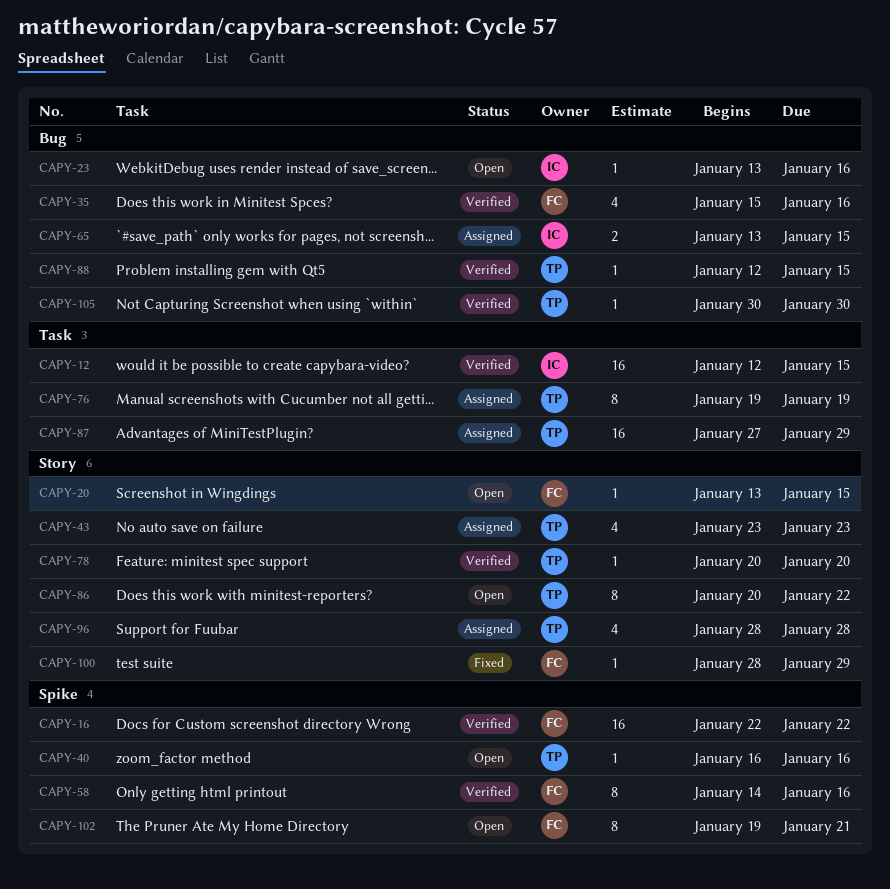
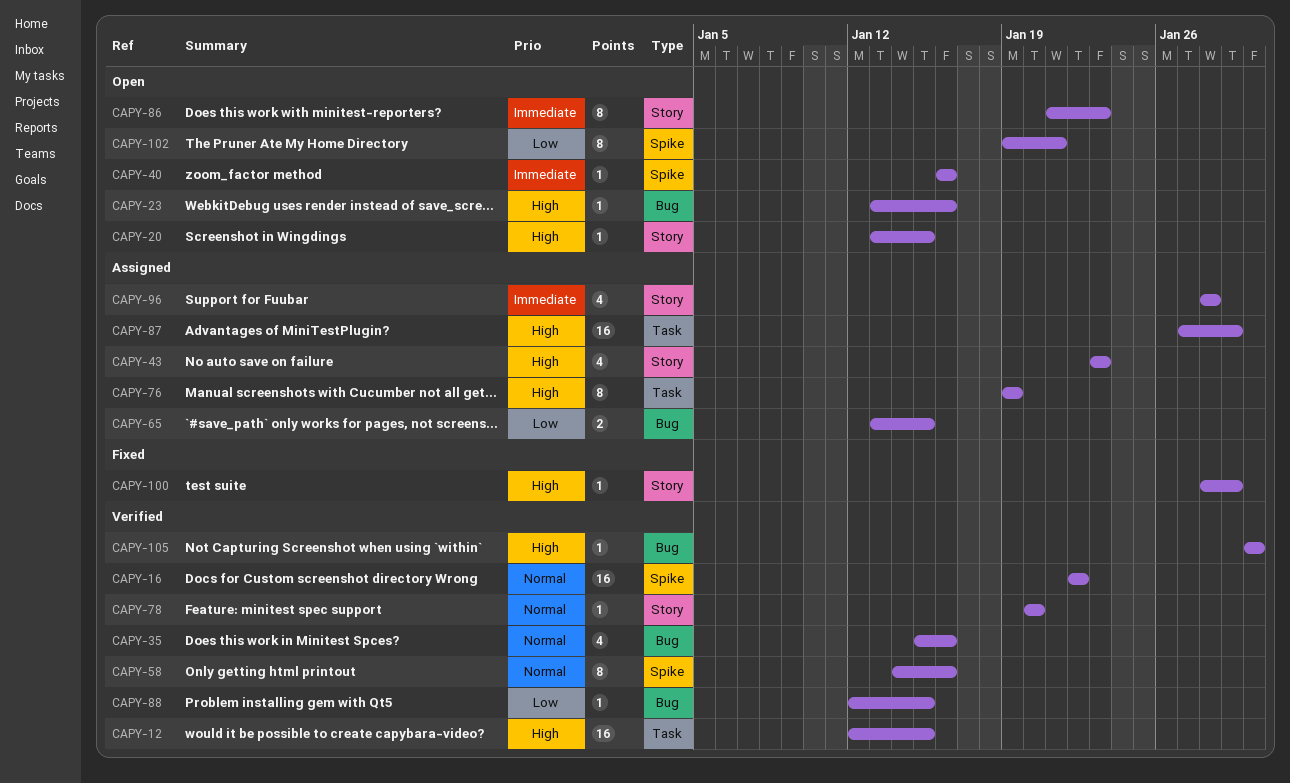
CAPY-86, start: Jan 20 -> Jan 21
CAPY-86, due: Jan 22 -> Jan 23

